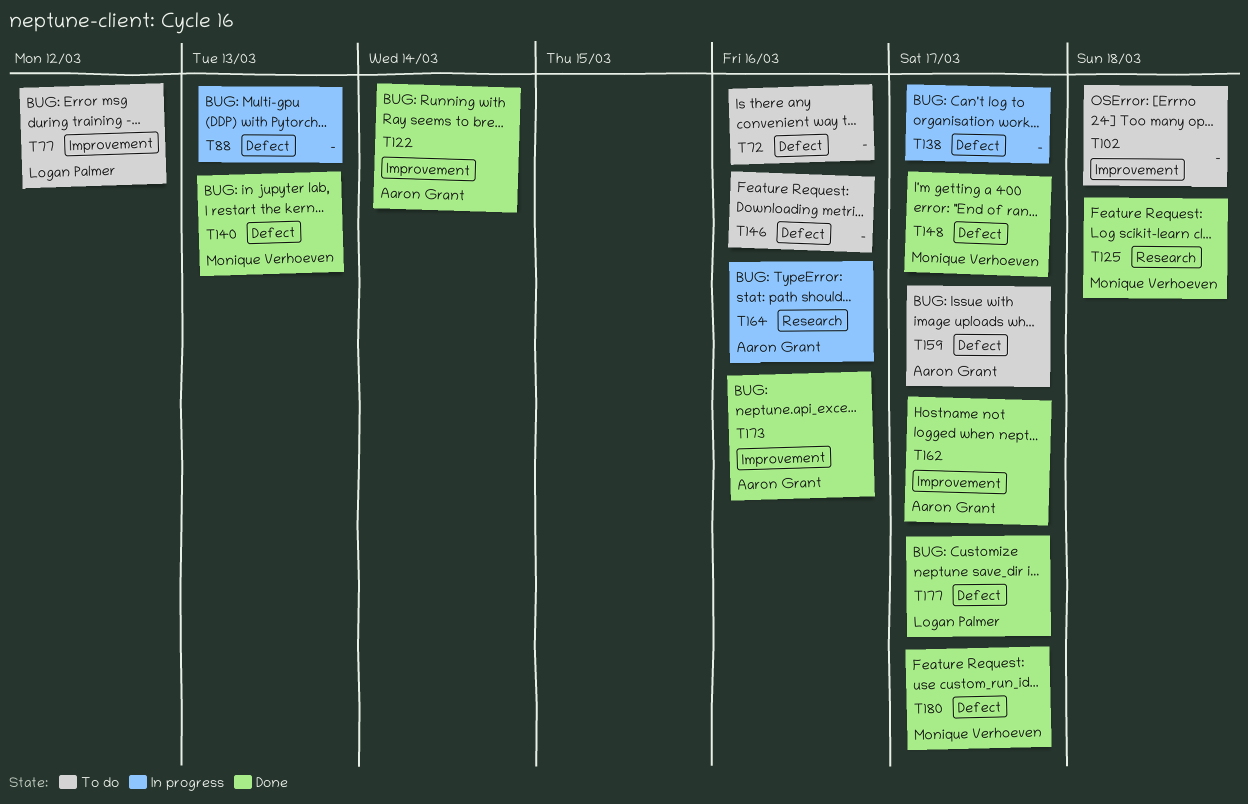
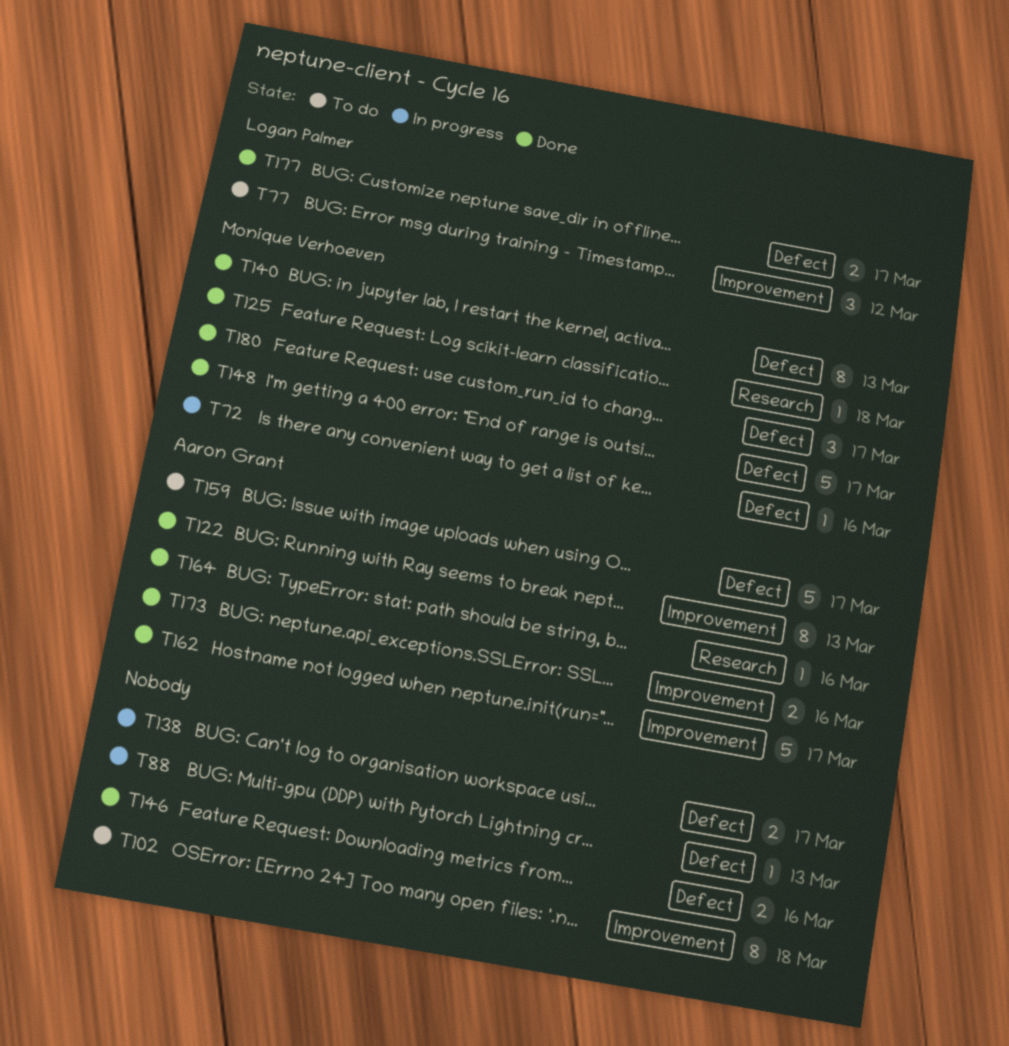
T72, status: To do -> In progress
T72, owner: none -> Monique Verhoeven
T122, due: Mar 14 -> Mar 13
T146, status: To do -> Done
T164, status: In progress -> Done

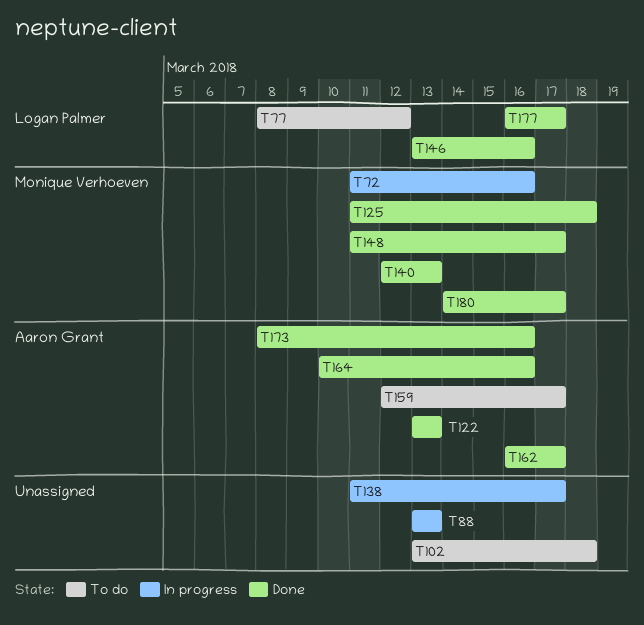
T146, owner: none -> Logan Palmer

